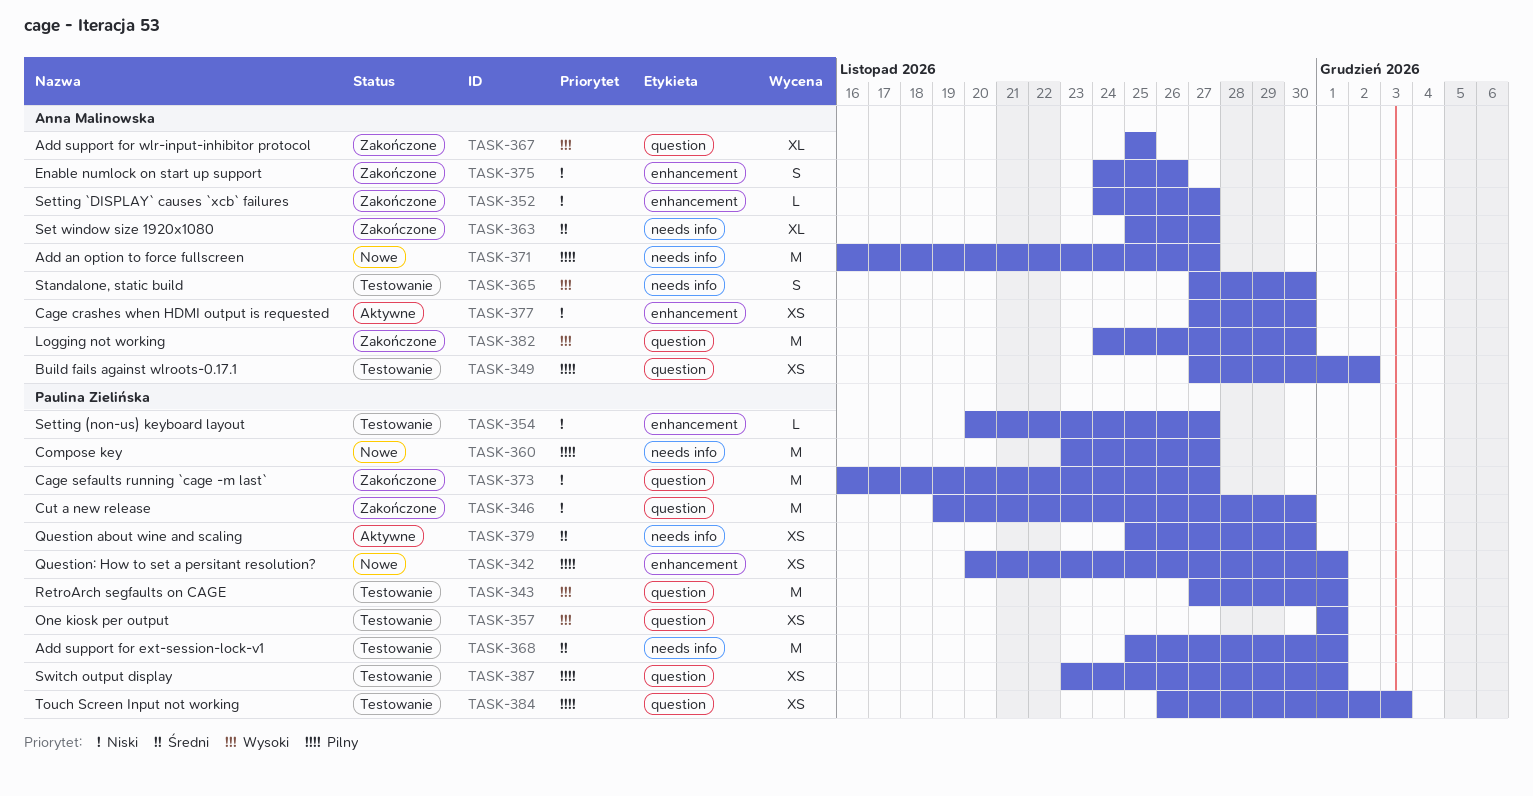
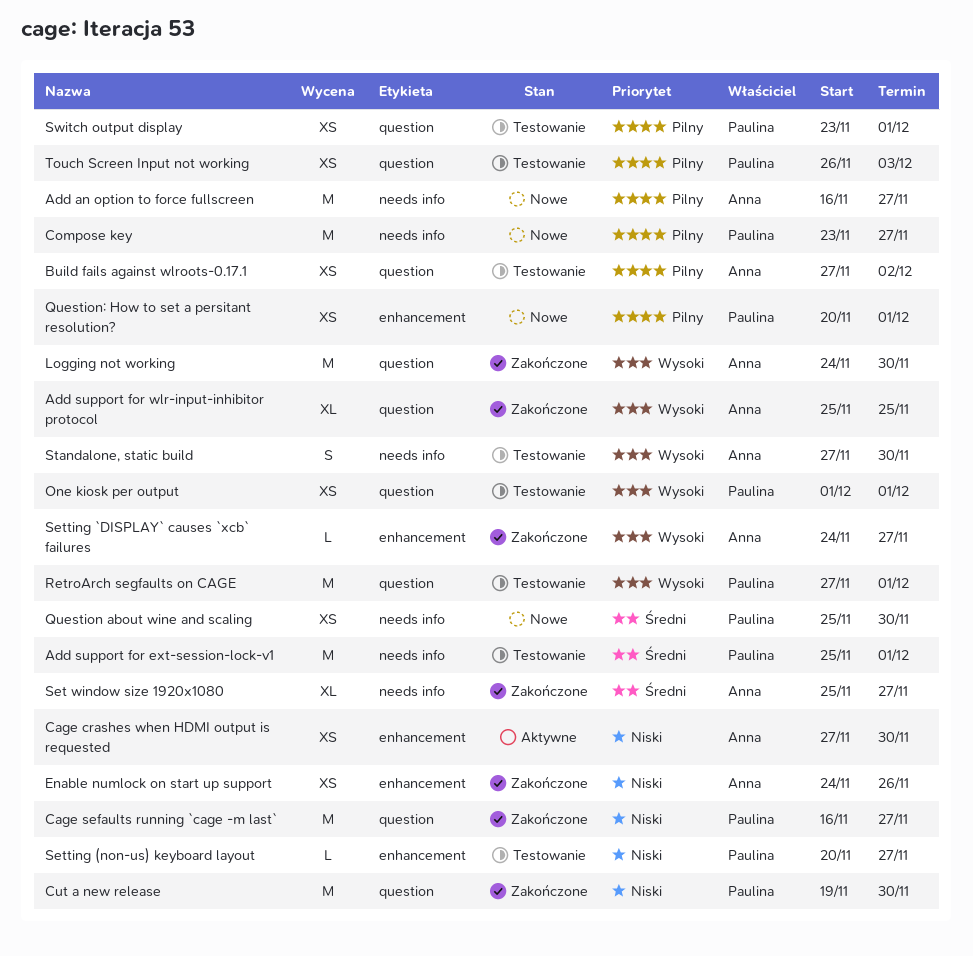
Enable numlock on start up support, estimate: S -> XS
Question about wine and scaling, status: Aktywne -> Nowe
Setting `DISPLAY` causes `xcb` failures, priority: Niski -> Wysoki

